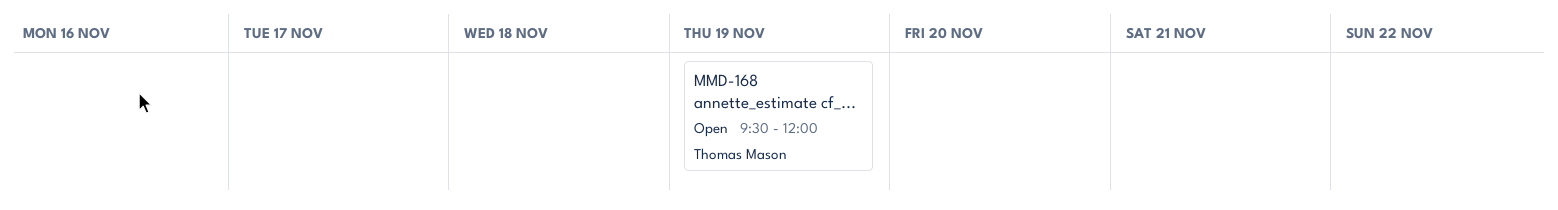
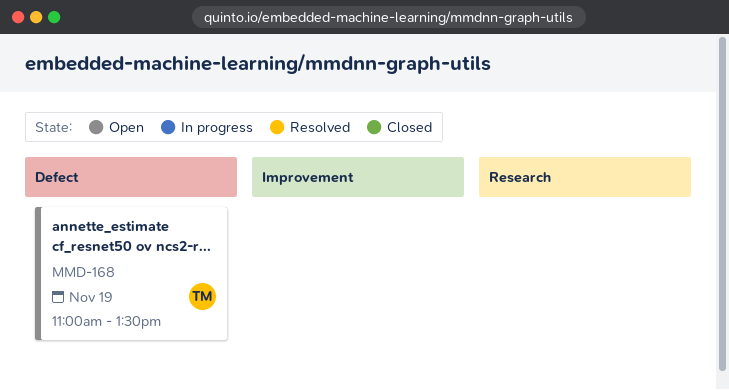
MMD-168, begins: 09:30 -> 11:00
MMD-168, ends: 12:00 -> 13:30

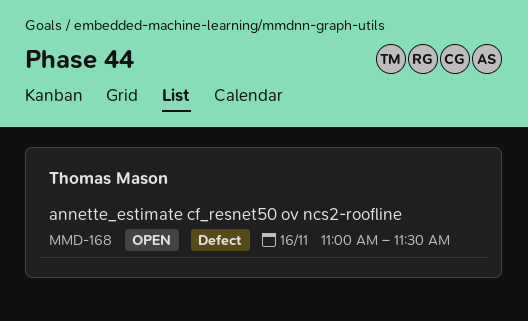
MMD-168, day: Nov 19 -> Nov 16
MMD-168, ends: 13:30 -> 11:30

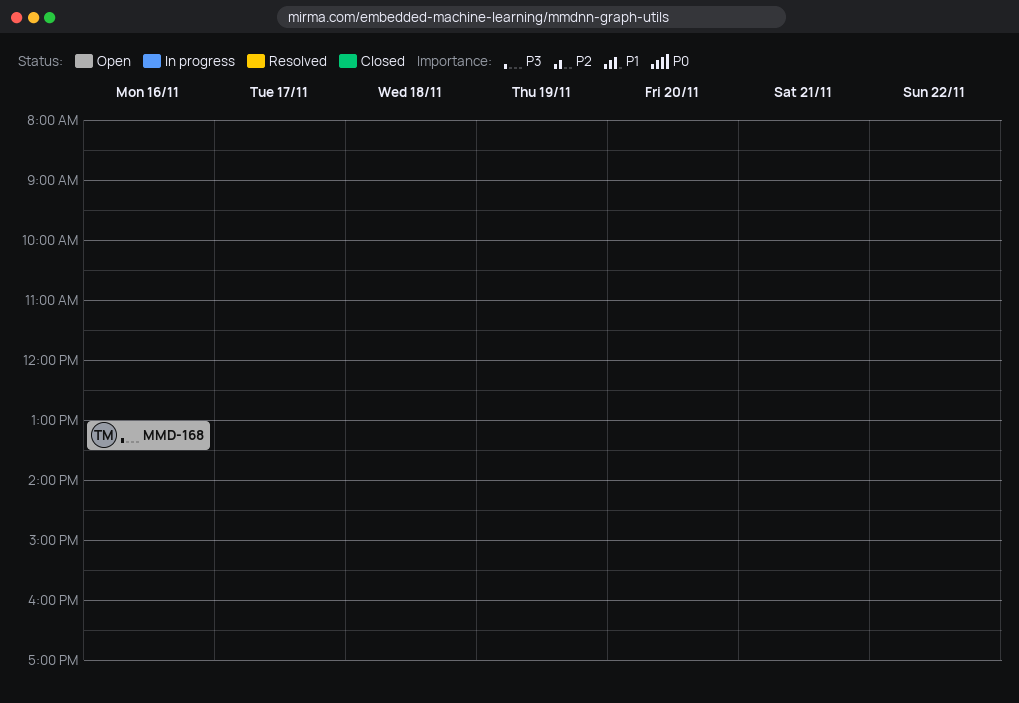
MMD-168, begins: 11:00 -> 13:00
MMD-168, ends: 11:30 -> 13:30

